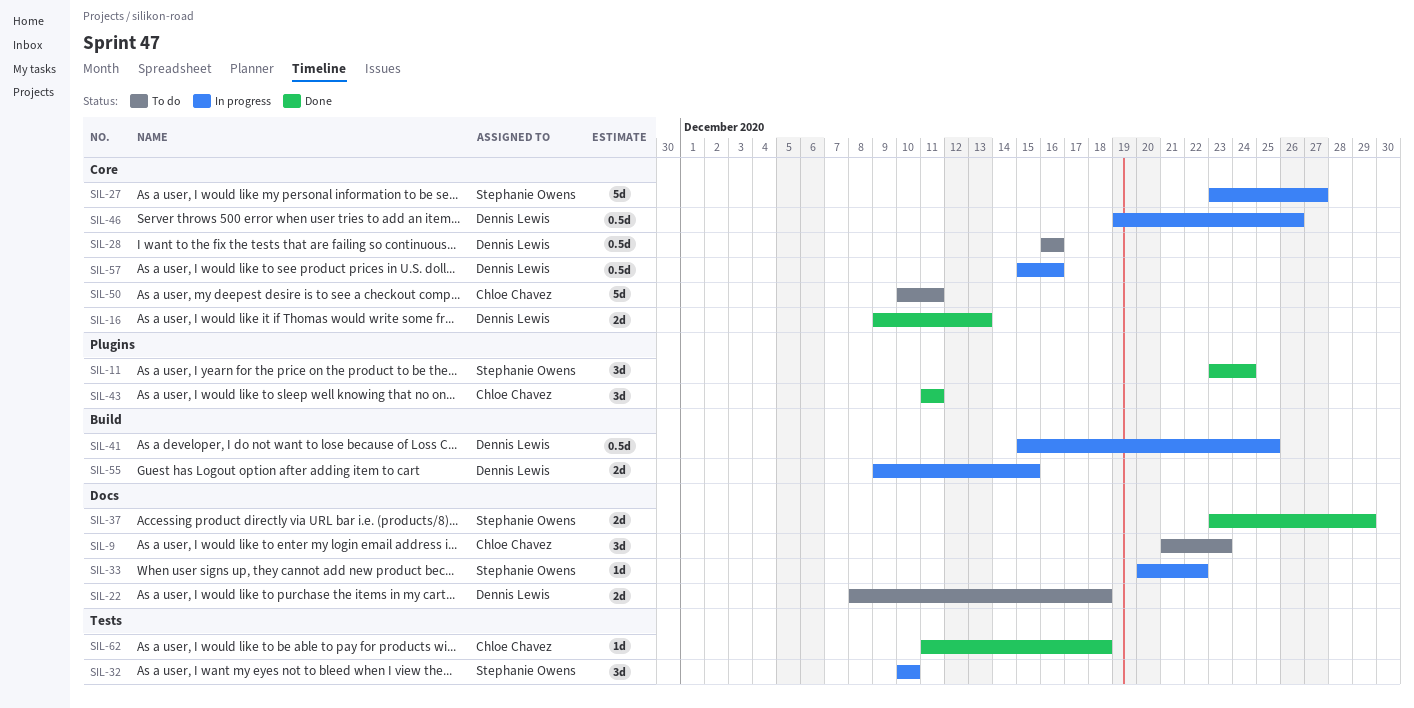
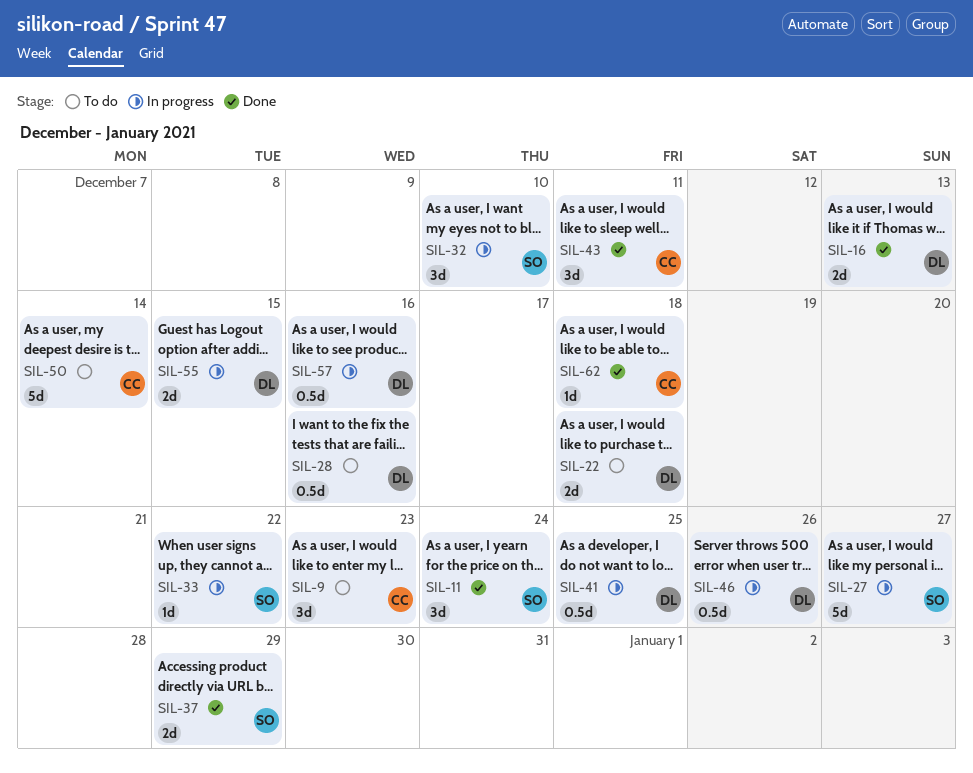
SIL-50, due: Dec 11 -> Dec 14

